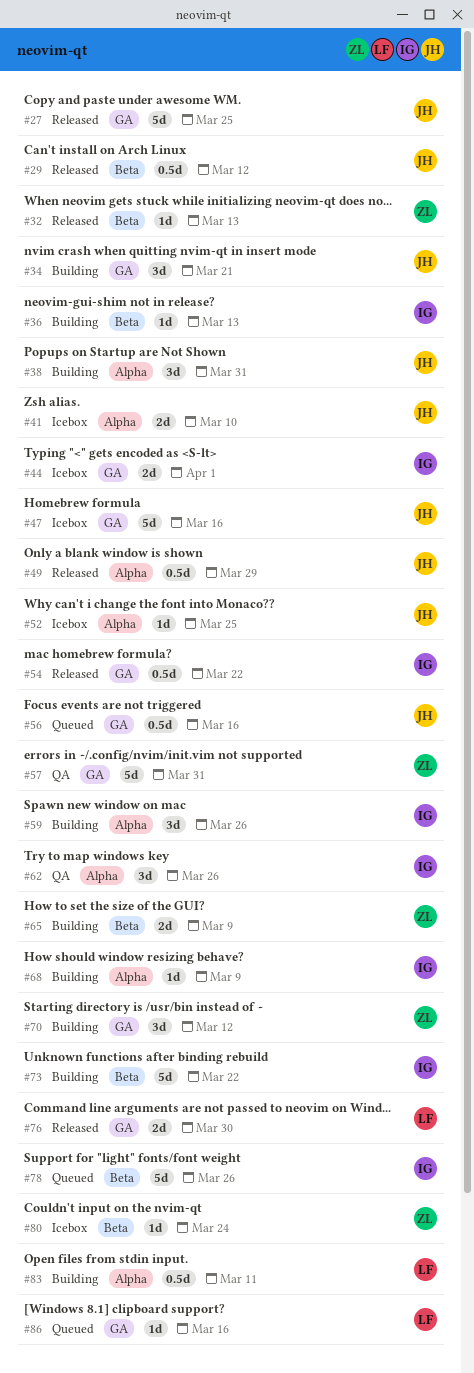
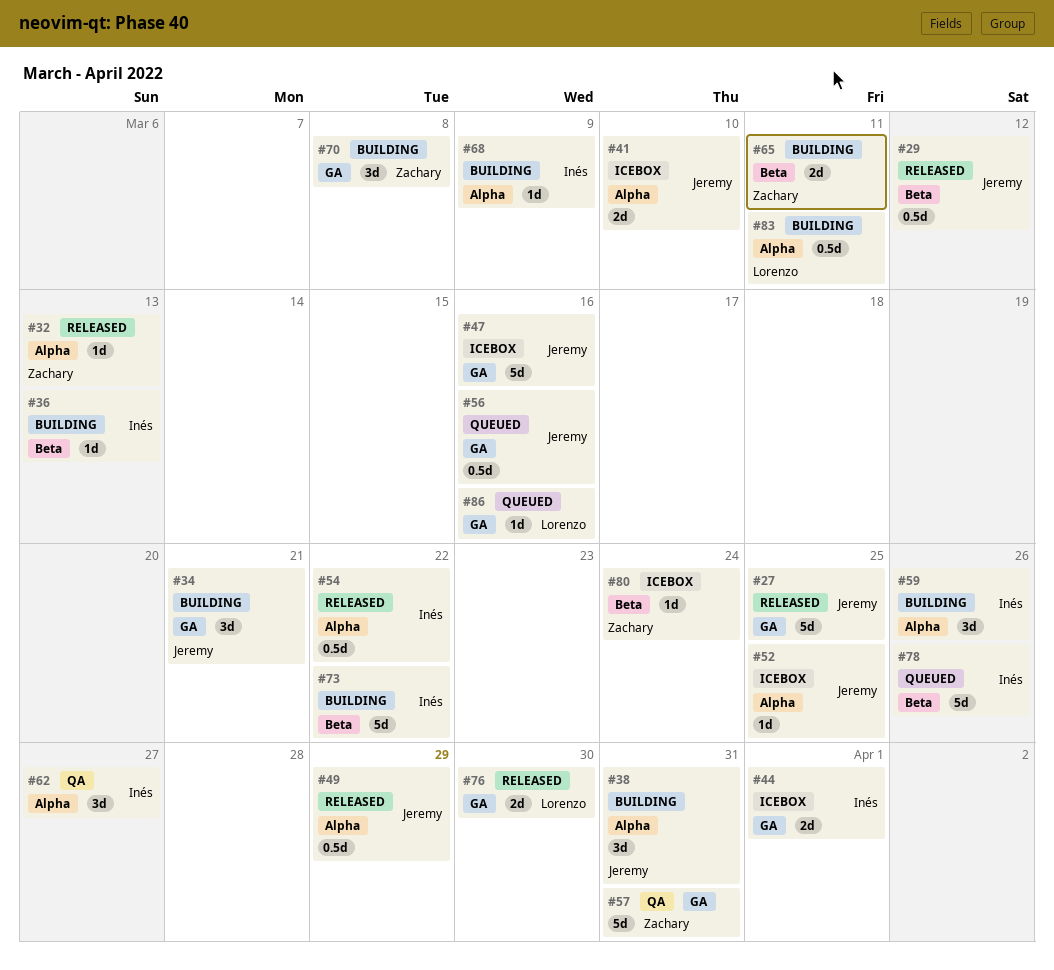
#32, label: Beta -> Alpha
#54, label: GA -> Alpha
#62, due: Mar 26 -> Mar 27
#65, due: Mar 9 -> Mar 11
#70, due: Mar 12 -> Mar 8

